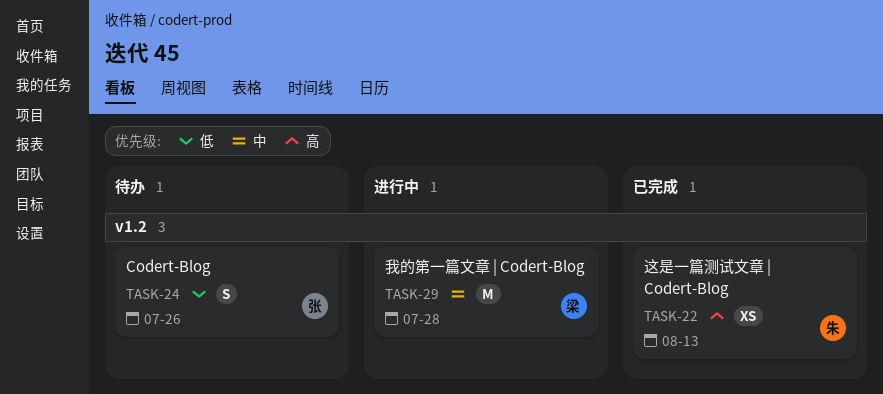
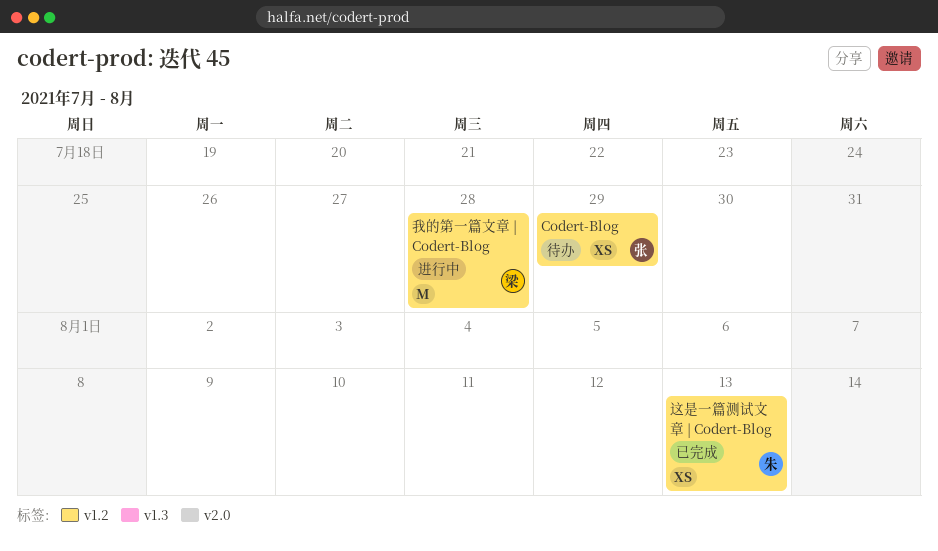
Codert-Blog, estimate: S -> XS
Codert-Blog, due: Jul 26 -> Jul 29

